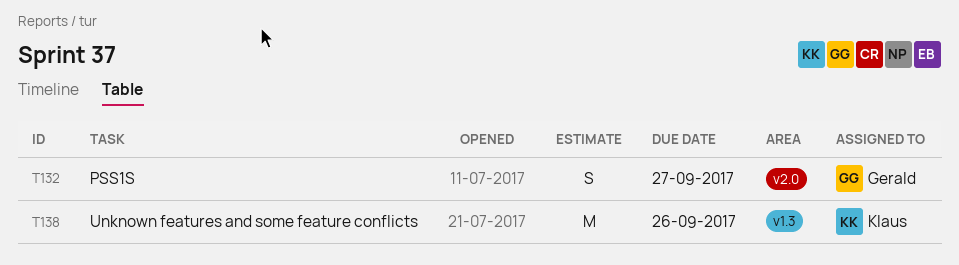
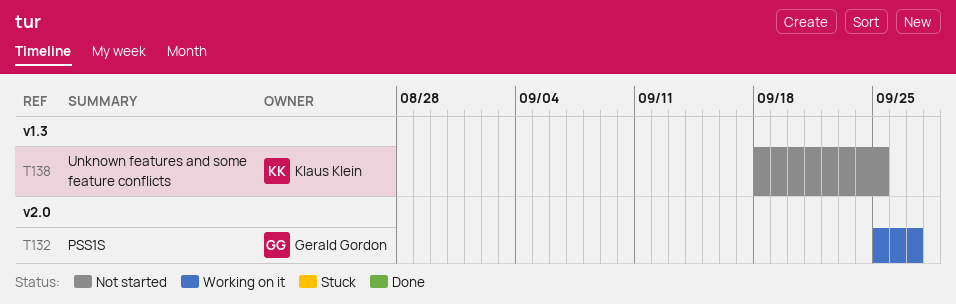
T138, due: Sep 26 -> Sep 25

